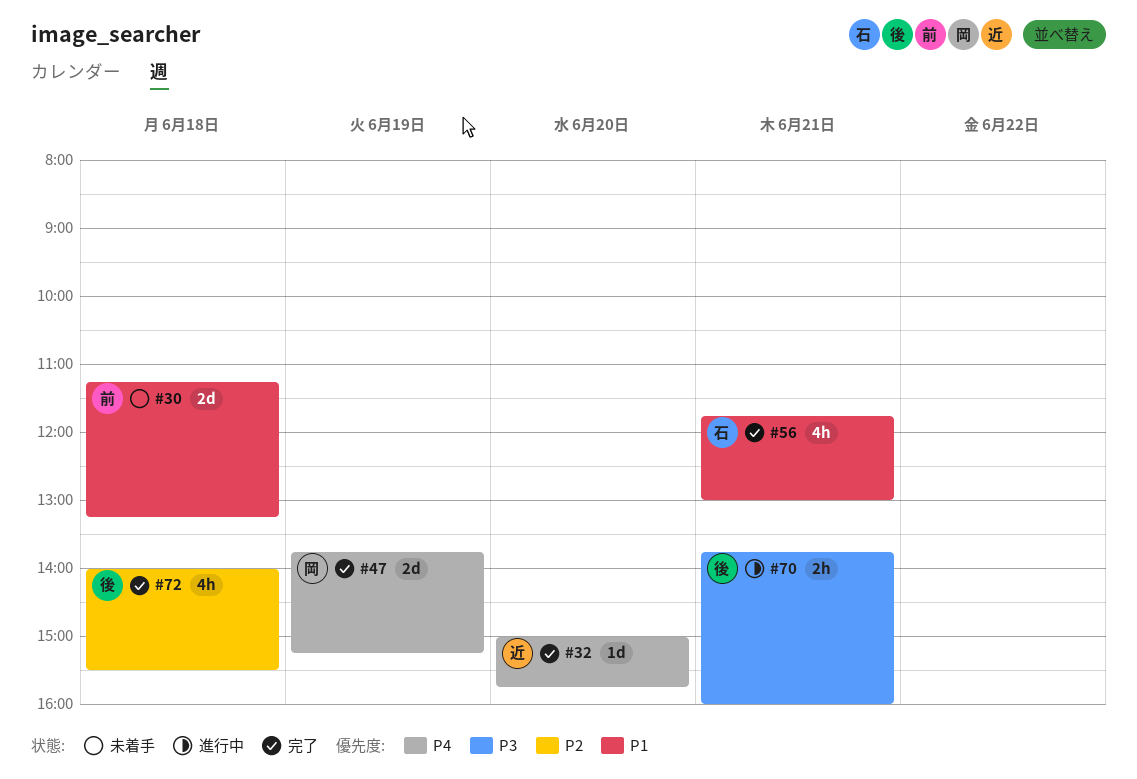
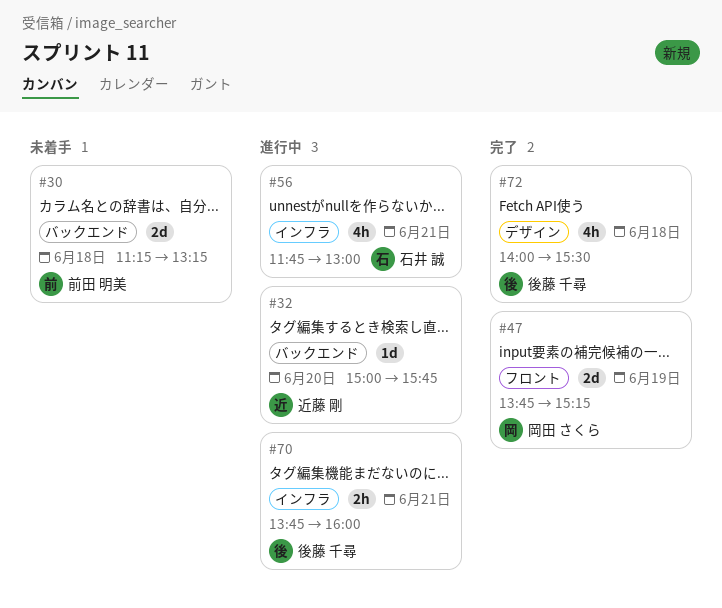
#32, status: 完了 -> 進行中
#56, status: 完了 -> 進行中

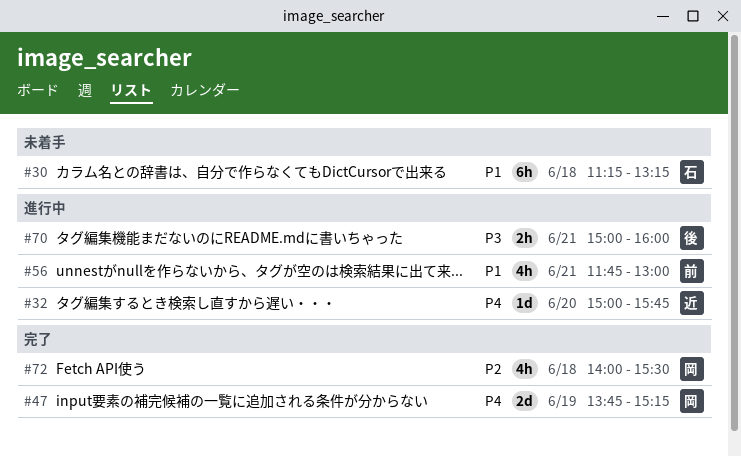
#30, owner: 前田 明美 -> 石井 誠
#30, estimate: 2d -> 6h
#56, owner: 石井 誠 -> 前田 明美
#70, begins: 13:45 -> 15:00
#72, owner: 後藤 千尋 -> 岡田 さくら

